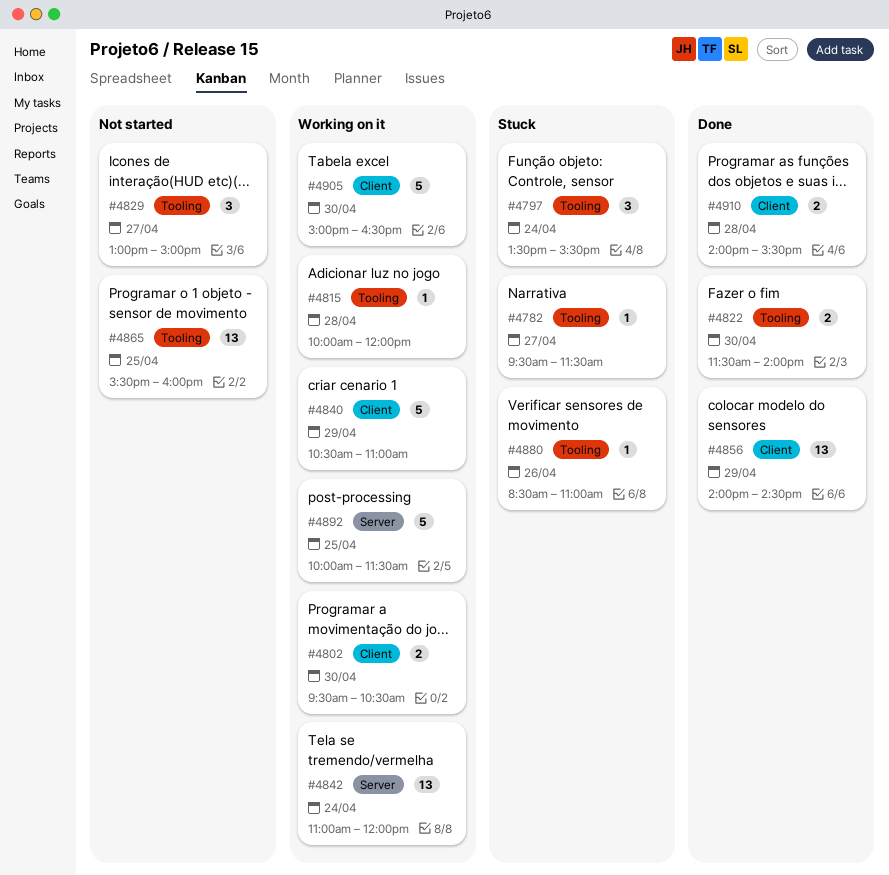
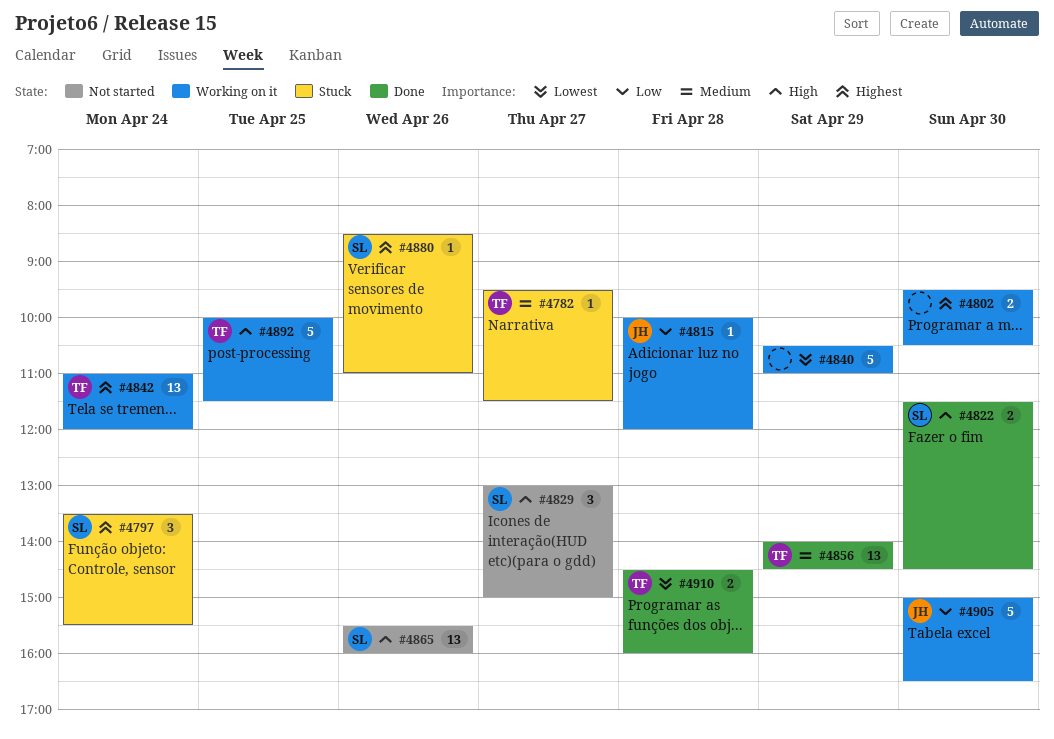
#4822, ends: 14:00 -> 14:30
#4865, day: Apr 25 -> Apr 26
#4910, begins: 14:00 -> 14:30
#4910, ends: 15:30 -> 16:00

